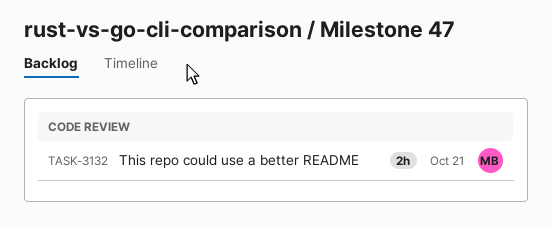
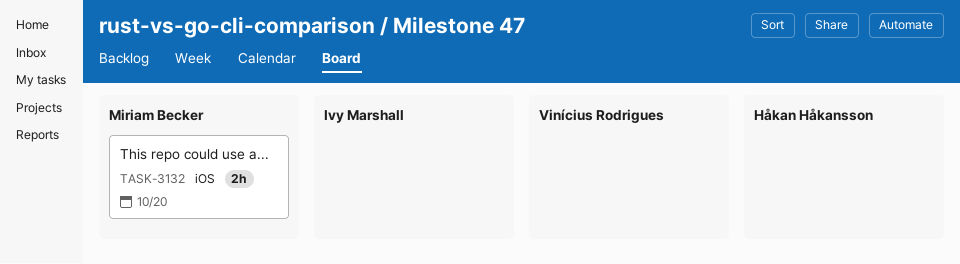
TASK-3132, due: Oct 21 -> Oct 20

